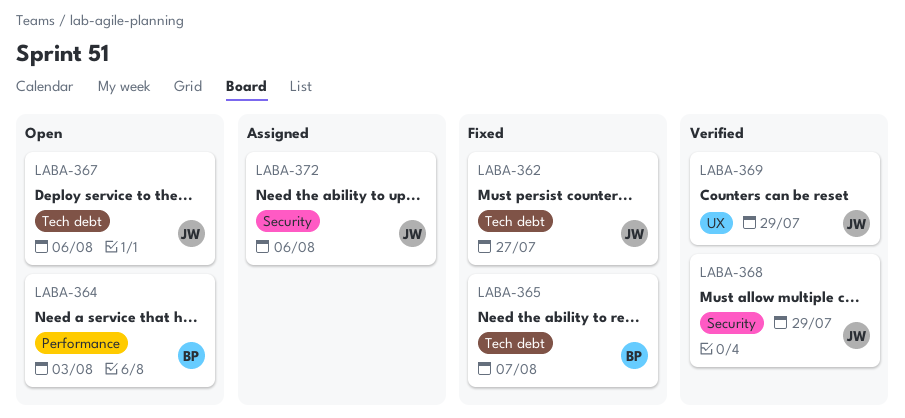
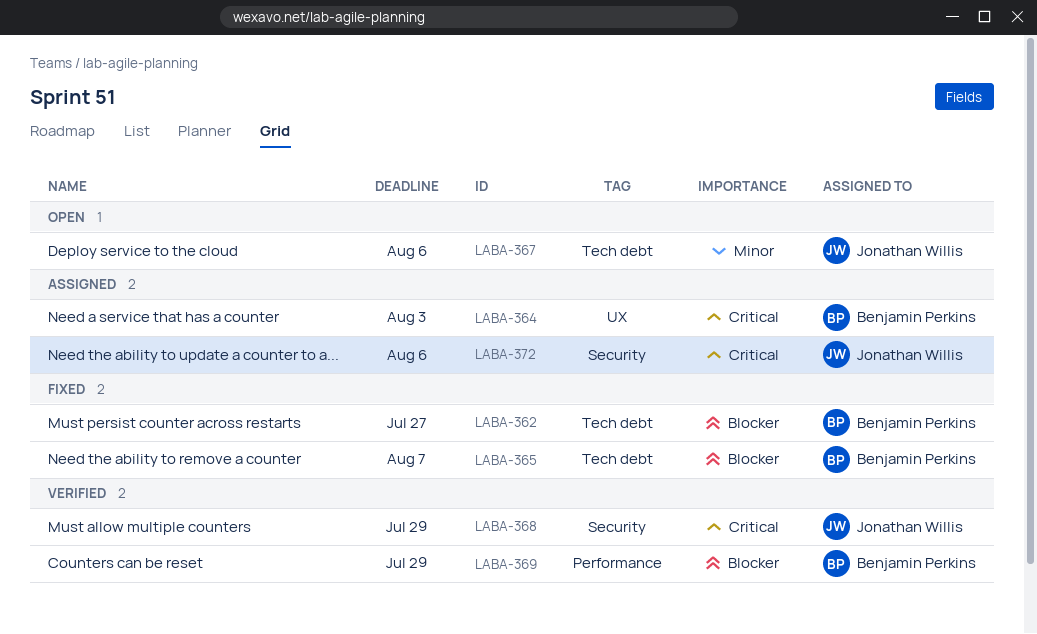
LABA-362, owner: Jonathan Willis -> Benjamin Perkins
LABA-364, status: Open -> Assigned
LABA-364, label: Performance -> UX
LABA-369, owner: Jonathan Willis -> Benjamin Perkins
LABA-369, label: UX -> Performance

